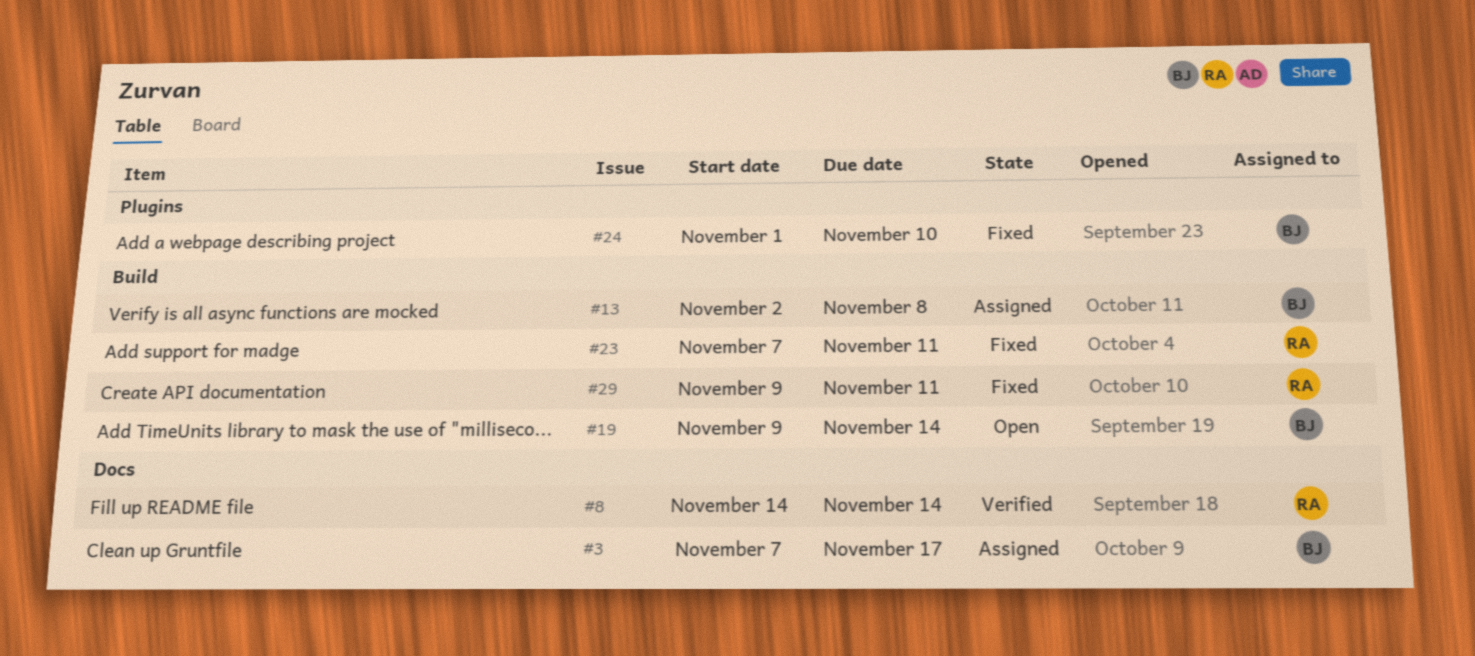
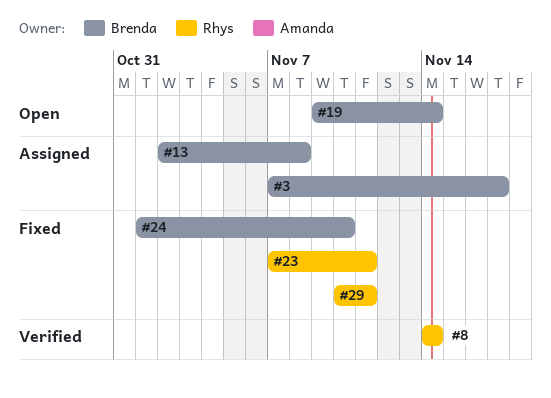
#29, start: Nov 9 -> Nov 10

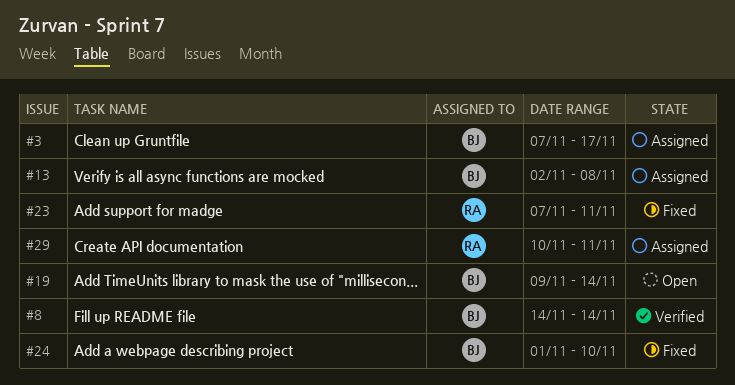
#8, owner: Rhys -> Brenda
#29, status: Fixed -> Assigned

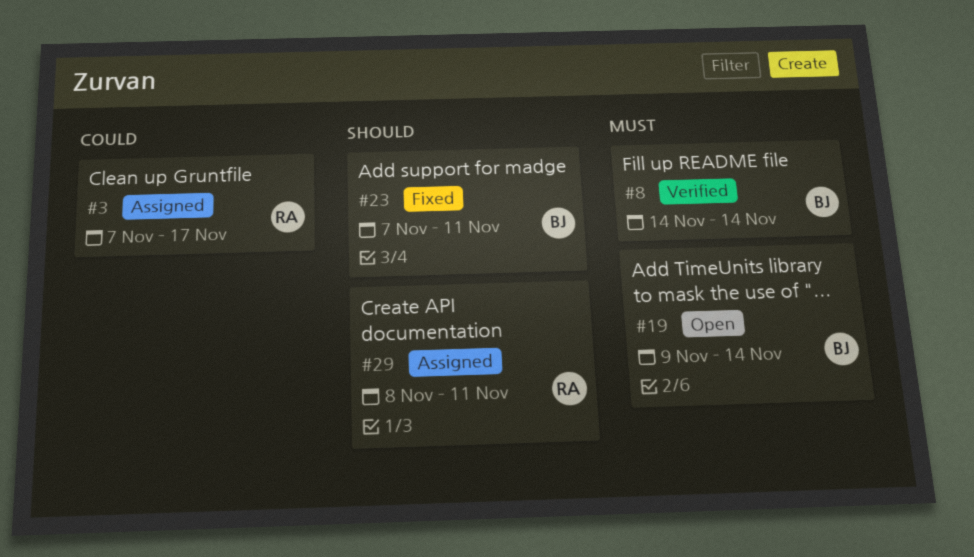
#3, owner: BJ -> RA
#13: present -> none
#23, owner: RA -> BJ
#24: present -> none
#29, start: Nov 10 -> Nov 8

